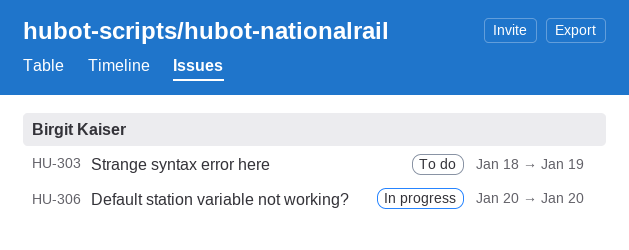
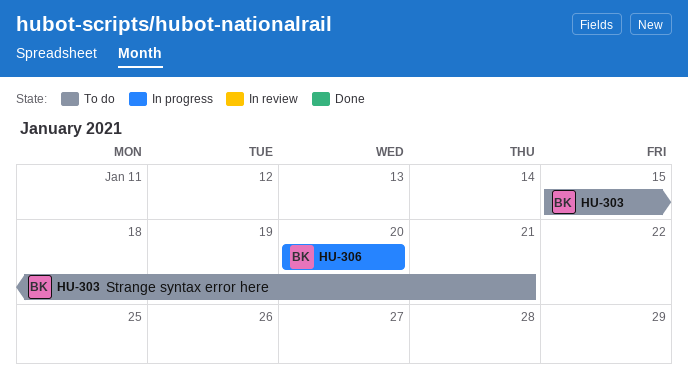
HU-303, start: Jan 18 -> Jan 15
HU-303, due: Jan 19 -> Jan 21

